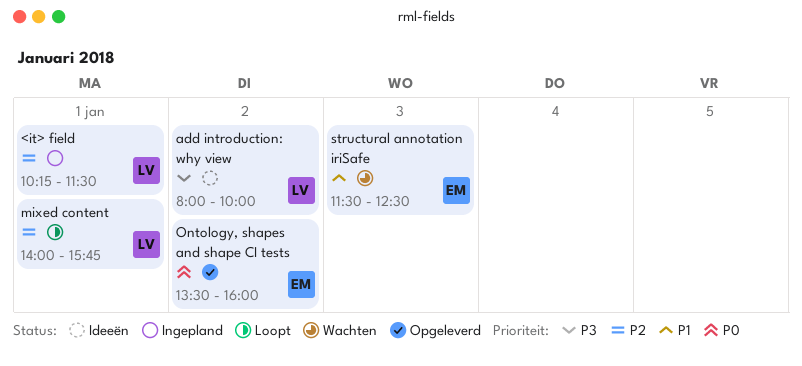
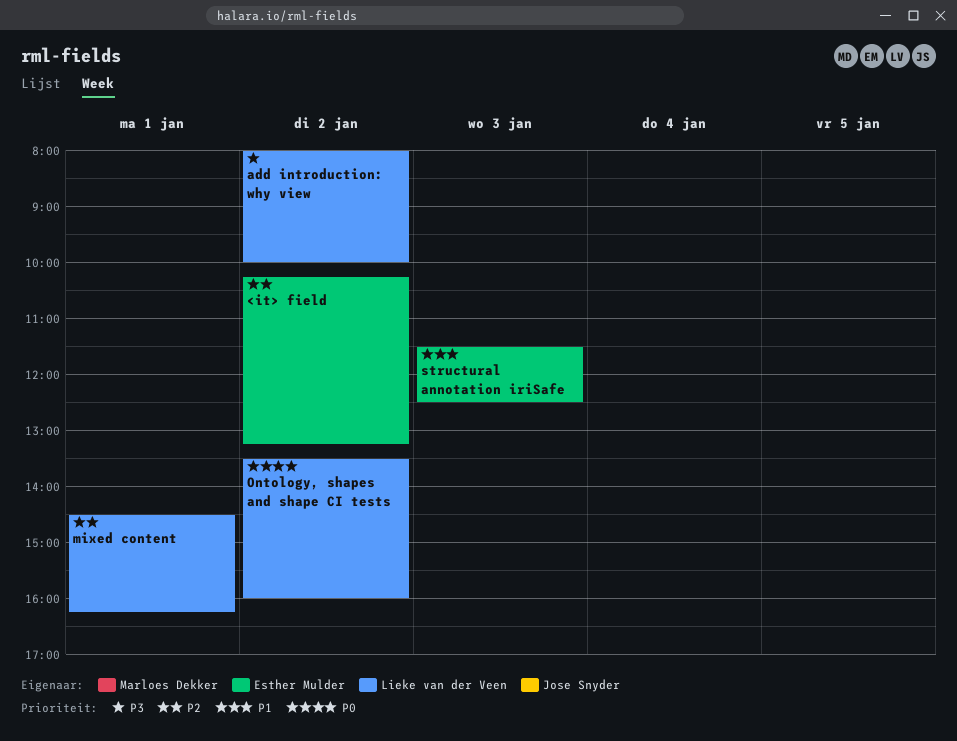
<it> field, owner: Lieke van der Veen -> Esther Mulder
<it> field, day: Jan 1 -> Jan 2
<it> field, ends: 11:30 -> 13:15
mixed content, begins: 14:00 -> 14:30
mixed content, ends: 15:45 -> 16:15
Ontology, shapes and shape CI tests, owner: Esther Mulder -> Lieke van der Veen

